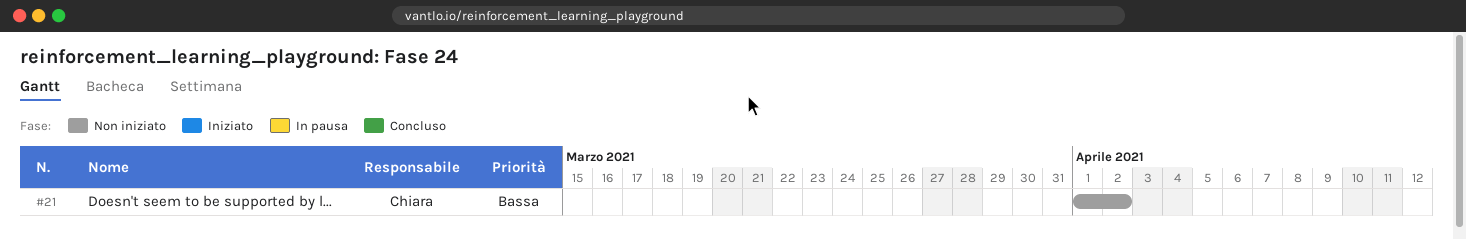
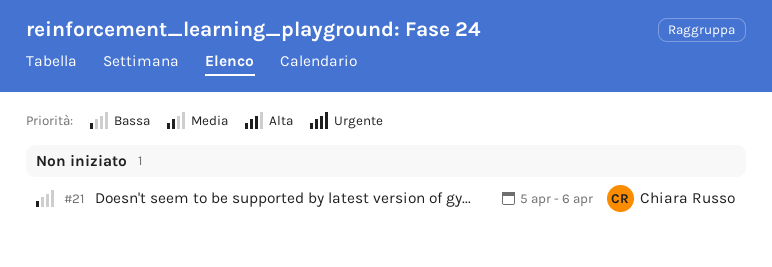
#21, start: Apr 1 -> Apr 5
#21, due: Apr 2 -> Apr 6

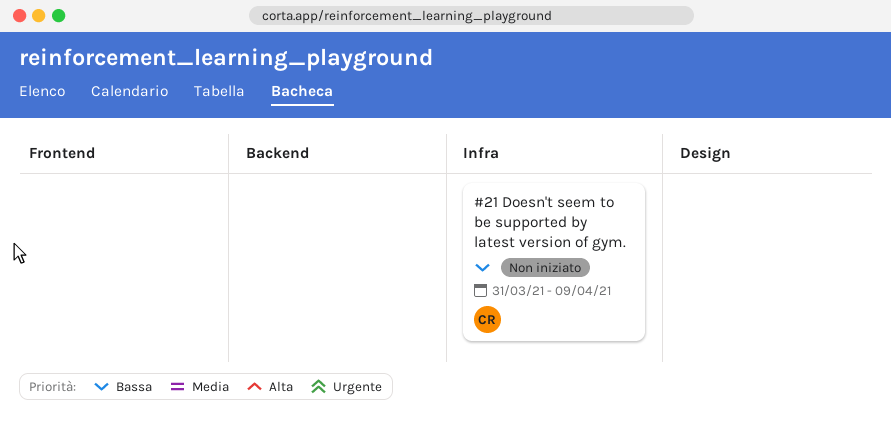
#21, start: Apr 5 -> Mar 31
#21, due: Apr 6 -> Apr 9

